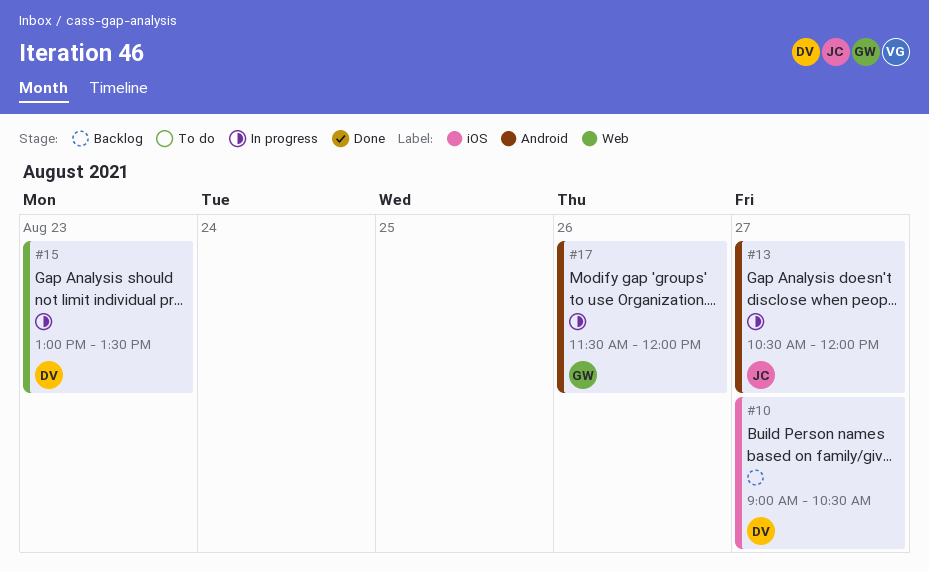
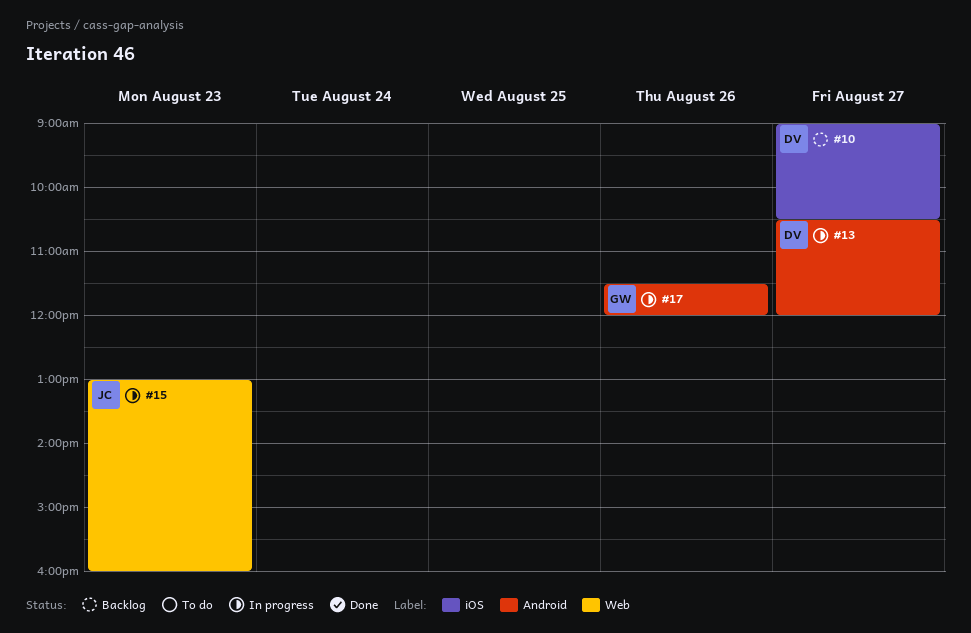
#13, owner: JC -> DV
#15, owner: DV -> JC
#15, ends: 13:30 -> 16:00

